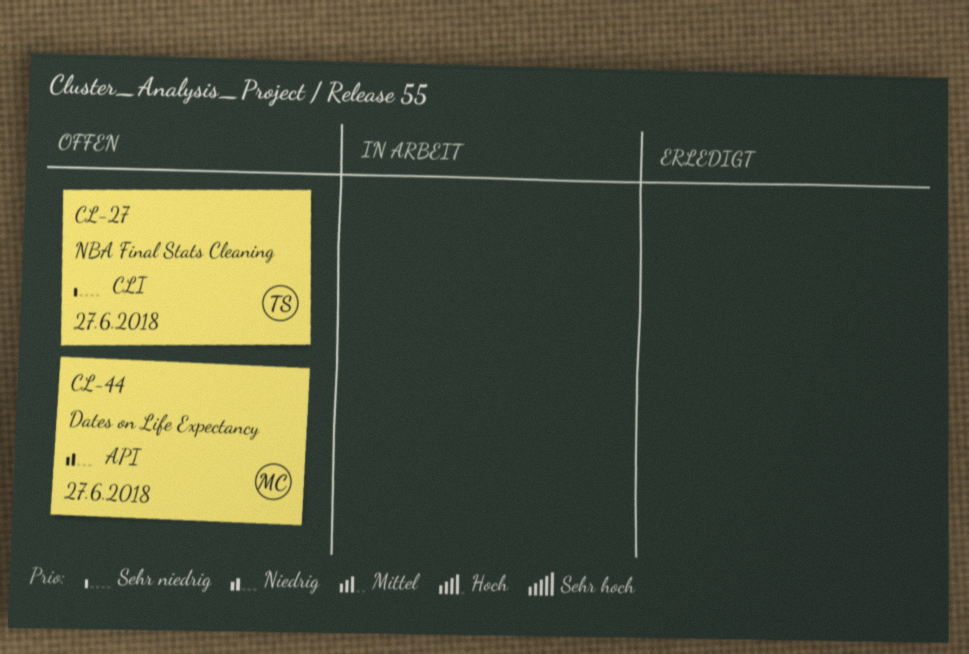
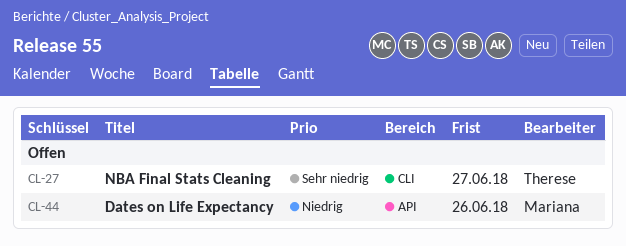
CL-44, due: Jun 27 -> Jun 26

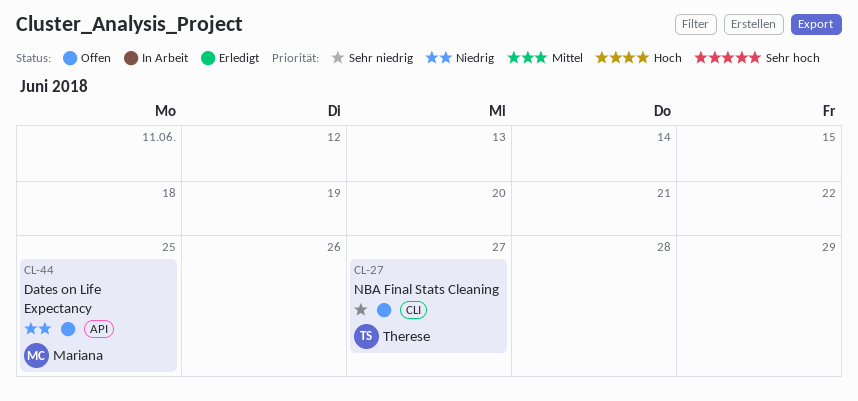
CL-44, due: Jun 26 -> Jun 25

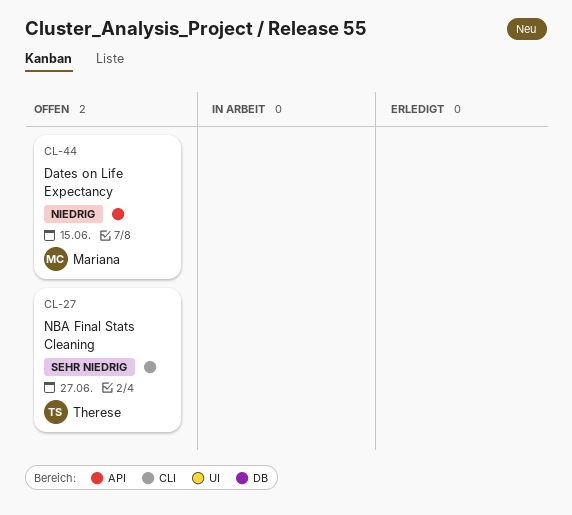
CL-44, due: Jun 25 -> Jun 15

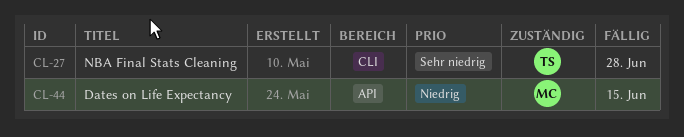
CL-27, due: Jun 27 -> Jun 28

